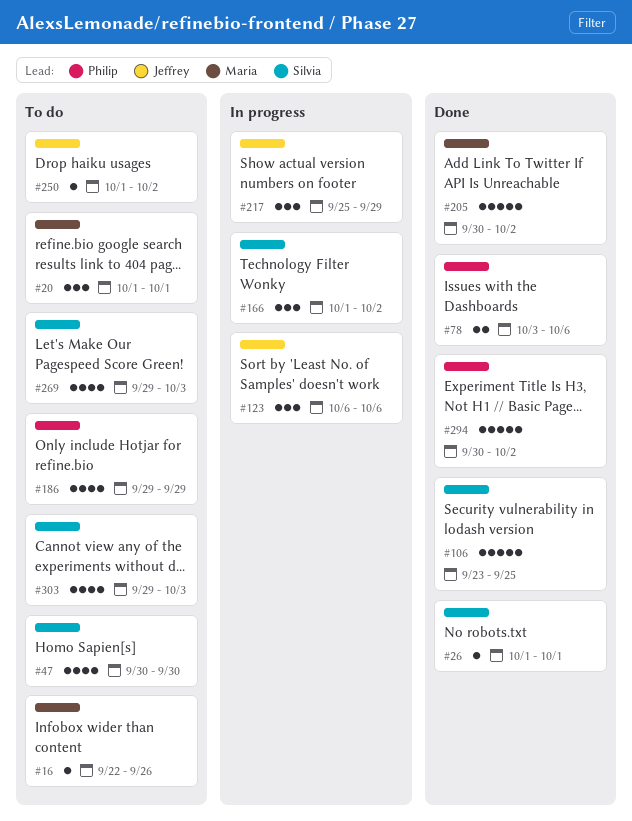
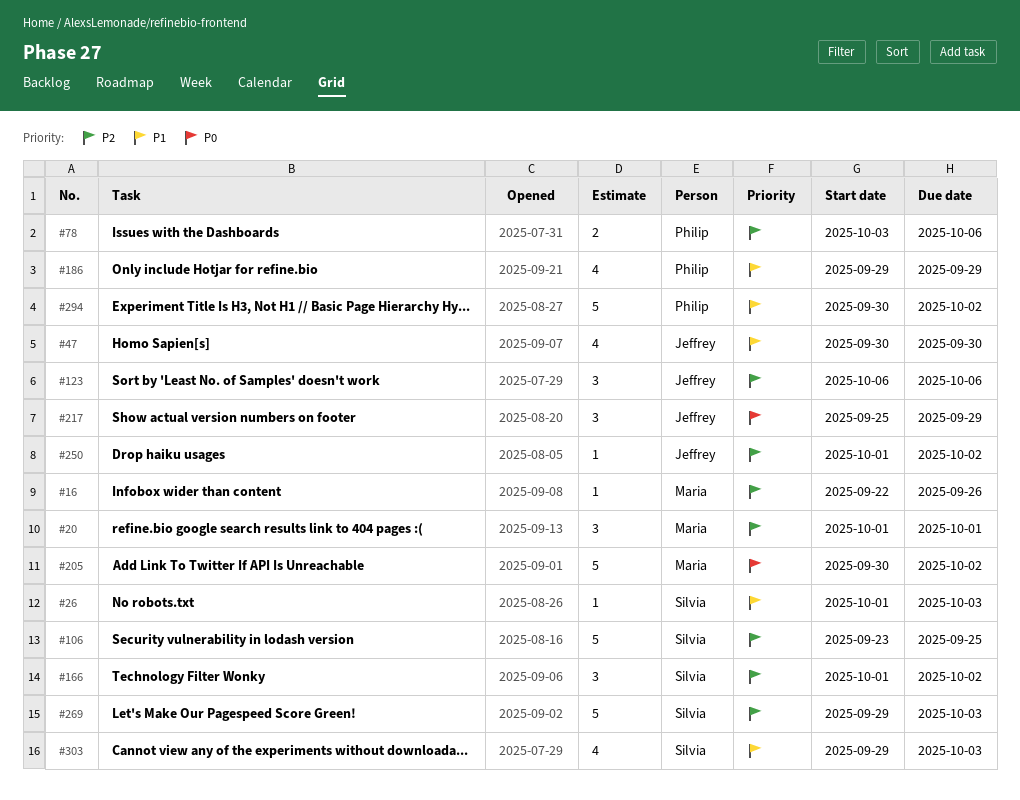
#26, due: Oct 1 -> Oct 3
#47, owner: Silvia -> Jeffrey
#269, estimate: 4 -> 5

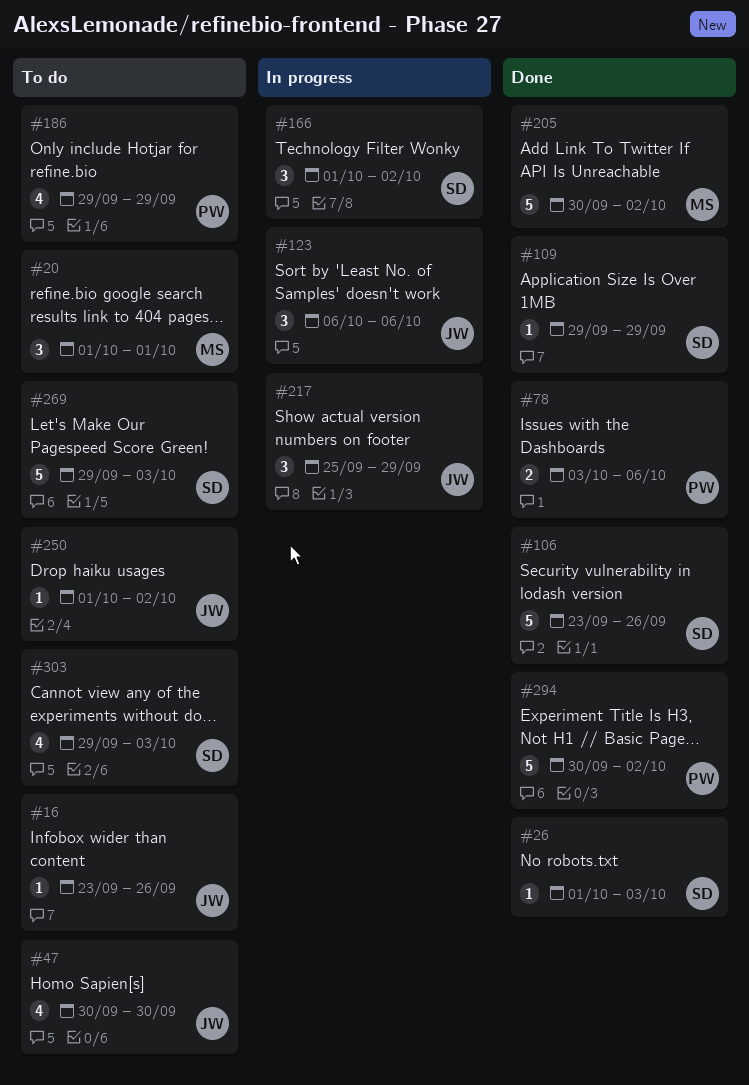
#16, owner: Maria -> Jeffrey
#16, start: Sep 22 -> Sep 23
#106, due: Sep 25 -> Sep 26
#109: none -> present

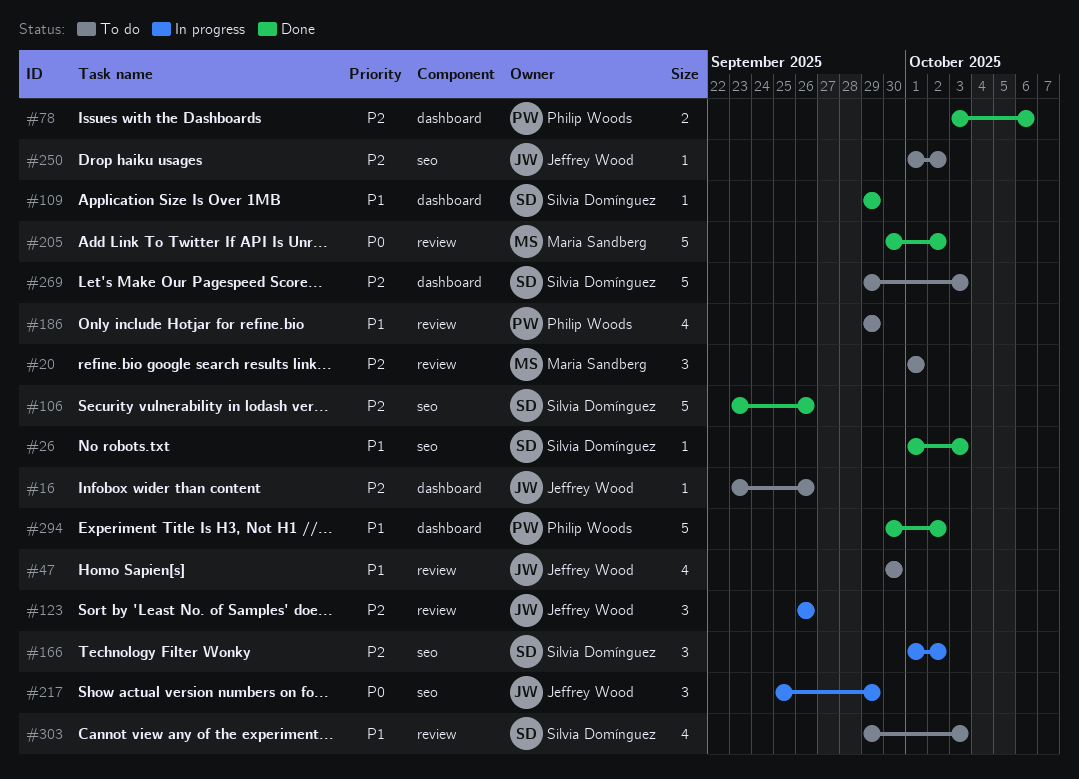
#123, start: Oct 6 -> Sep 26
#123, due: Oct 6 -> Sep 26

